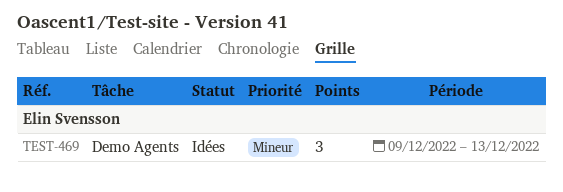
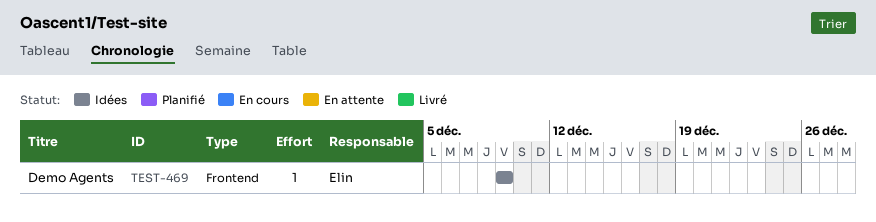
TEST-469, estimate: 3 -> 1
TEST-469, due: Dec 13 -> Dec 9

